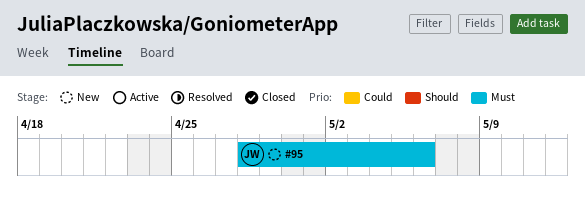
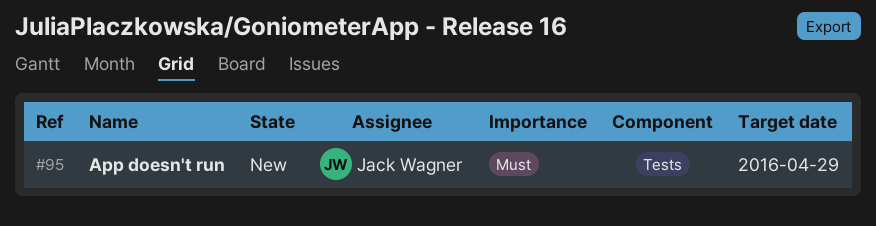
#95, due: May 6 -> Apr 29

